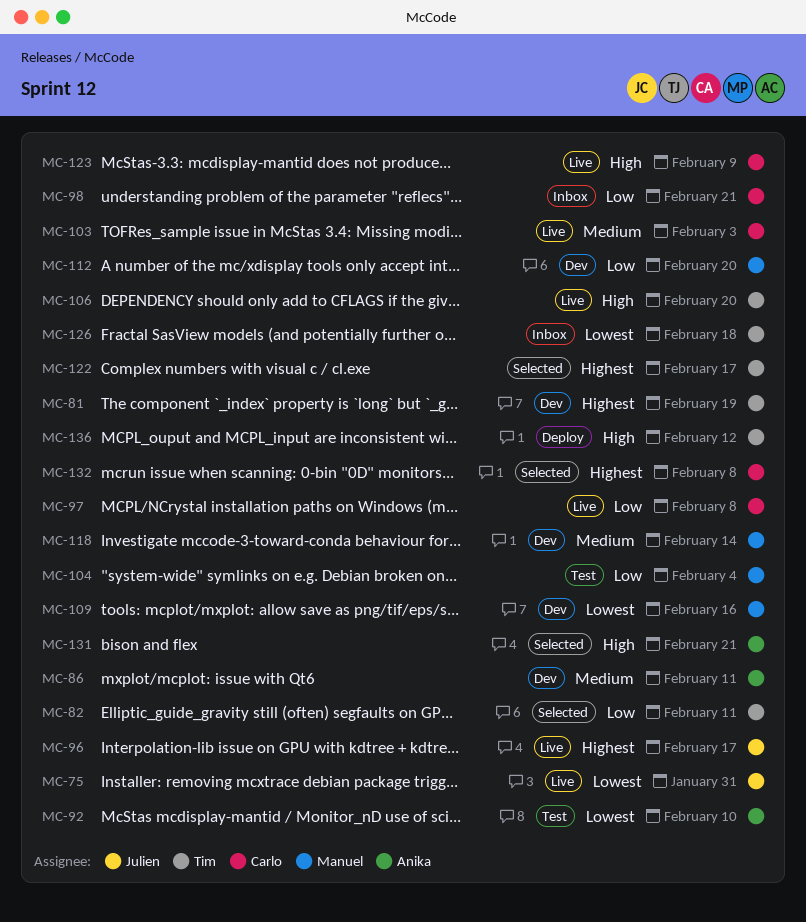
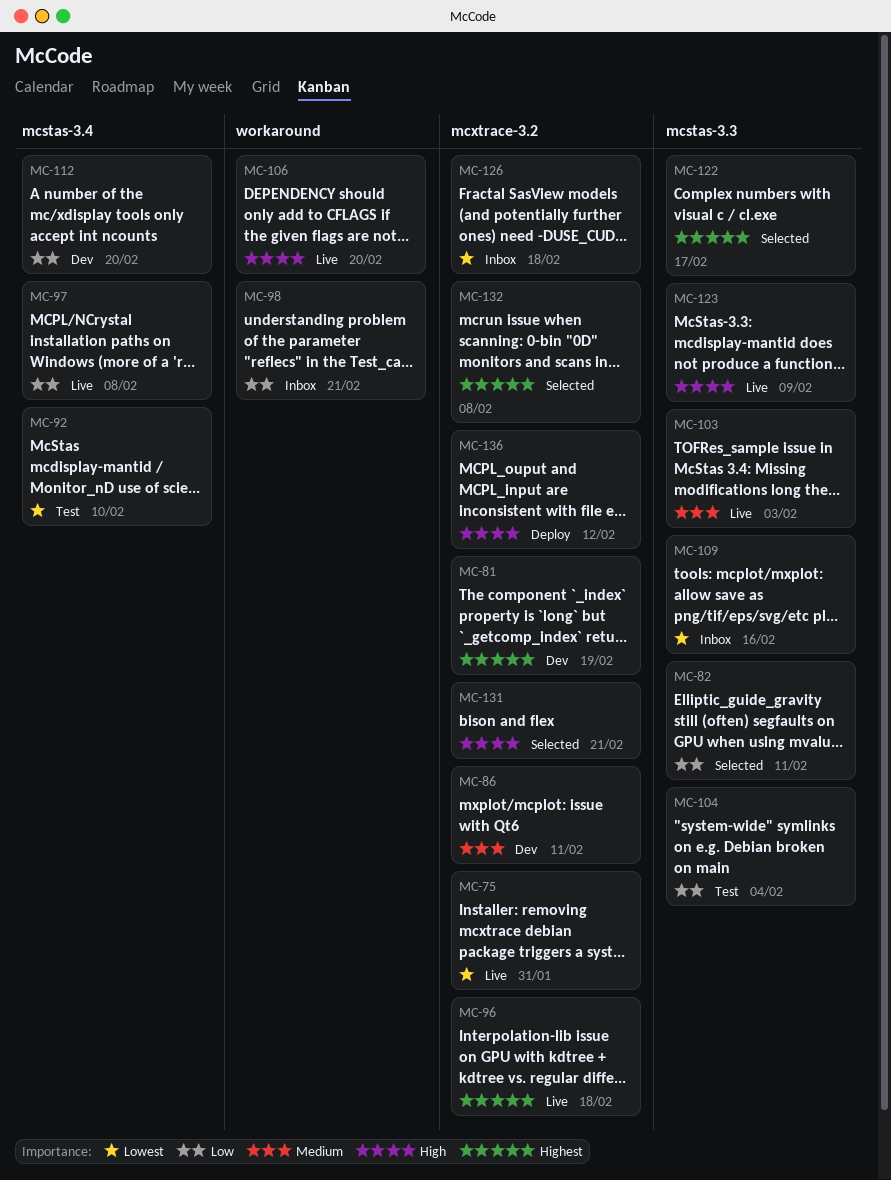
MC-96, due: Feb 17 -> Feb 18
MC-109, status: Dev -> Inbox
MC-118: present -> none

